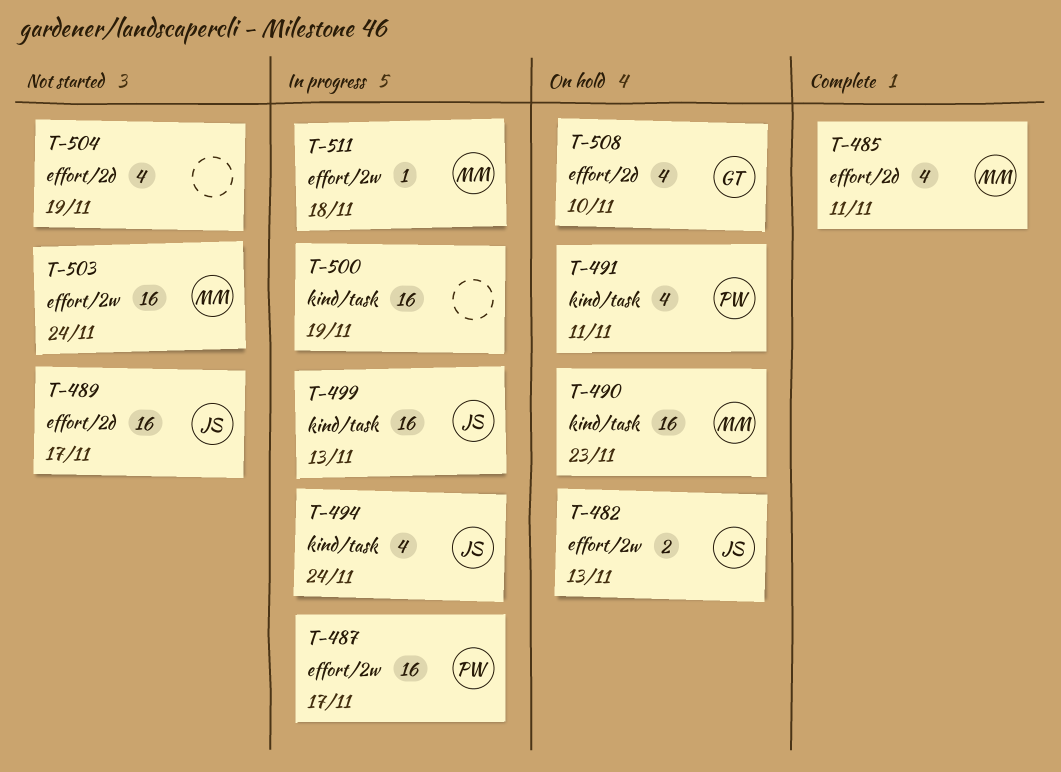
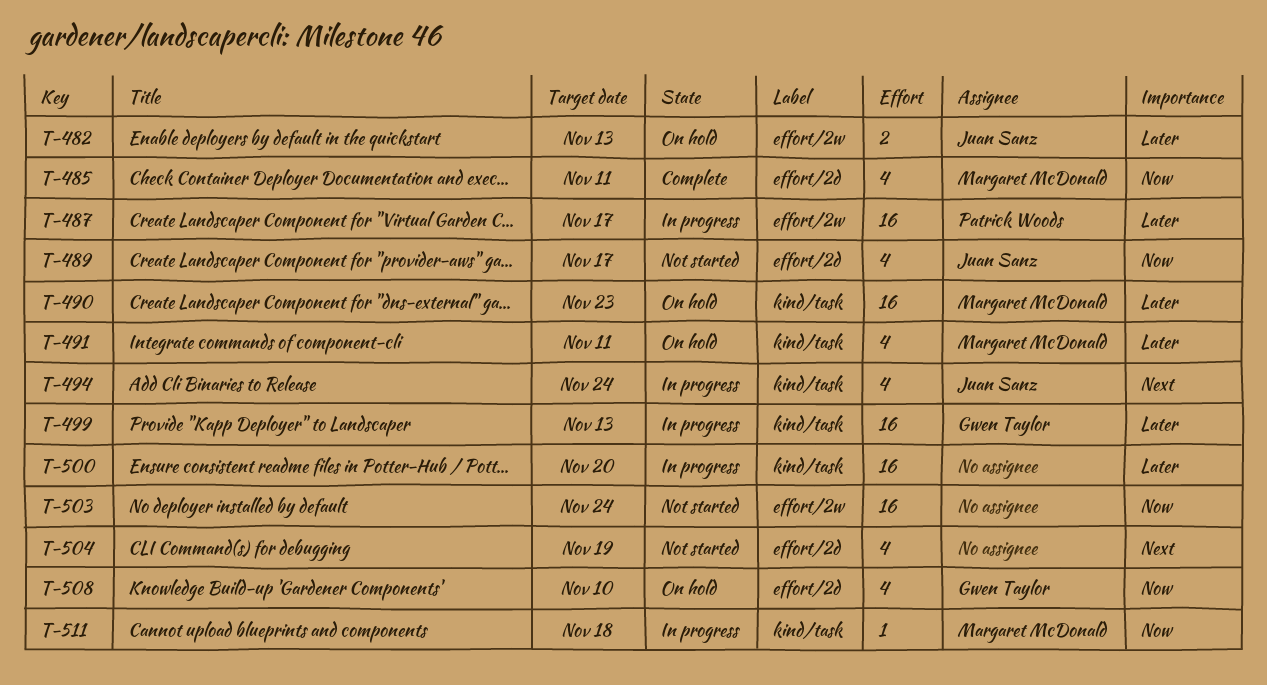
T-489, estimate: 16 -> 4
T-491, owner: Patrick Woods -> Margaret McDonald
T-499, owner: Juan Sanz -> Gwen Taylor
T-500, due: Nov 19 -> Nov 20
T-503, owner: Margaret McDonald -> none
T-511, label: effort/2w -> kind/task

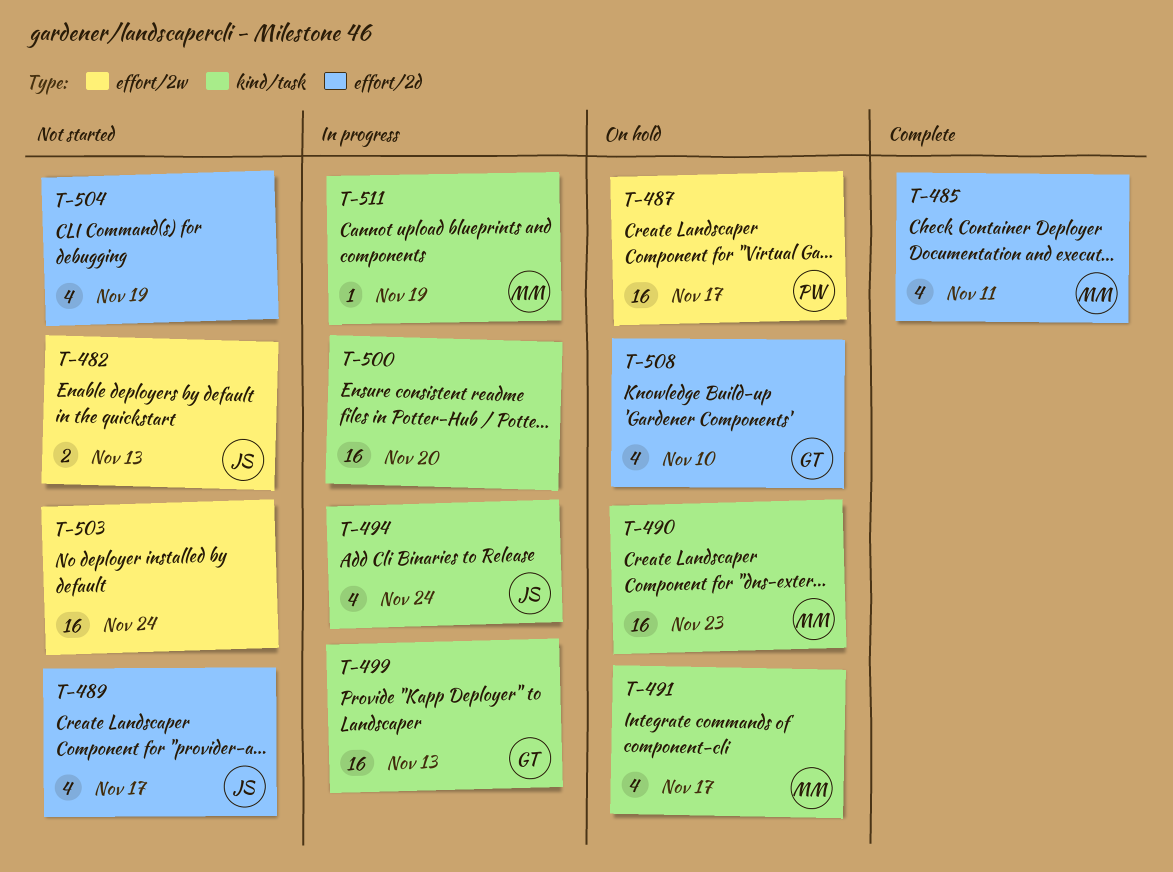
T-482, status: On hold -> Not started
T-487, status: In progress -> On hold
T-491, due: Nov 11 -> Nov 17
T-511, due: Nov 18 -> Nov 19

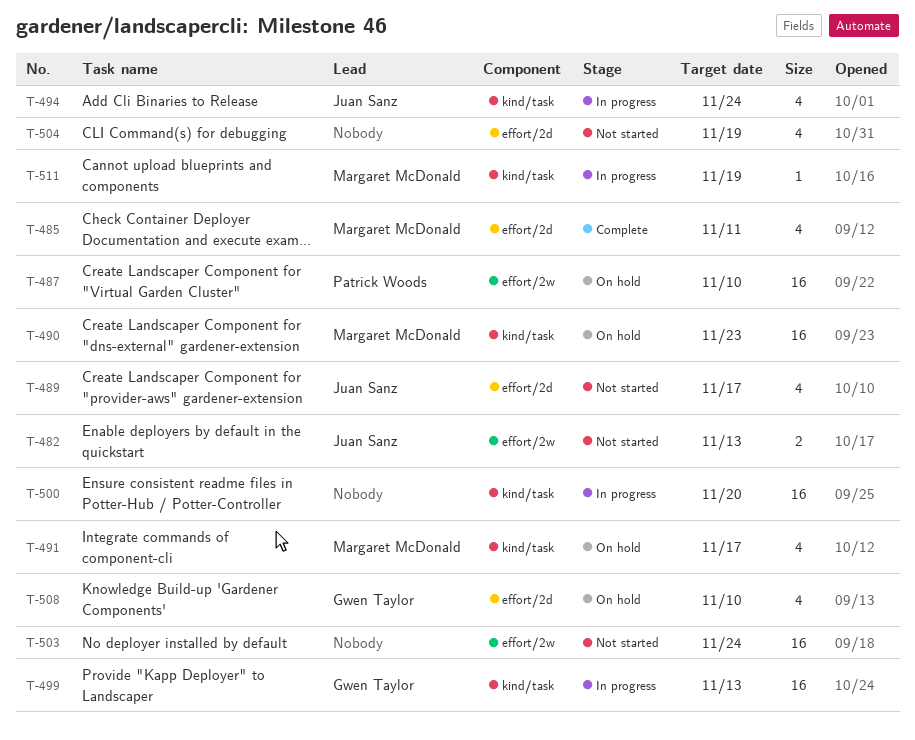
T-487, due: Nov 17 -> Nov 10

